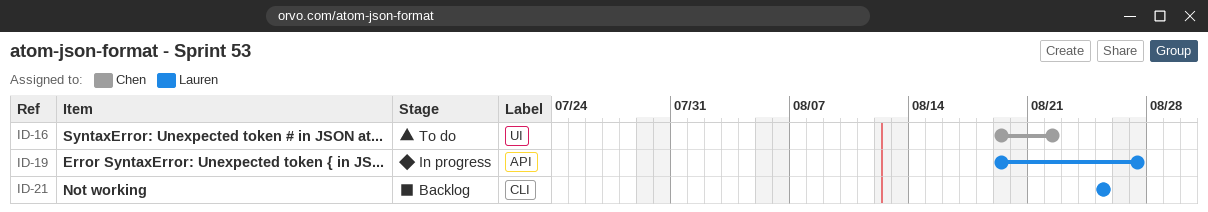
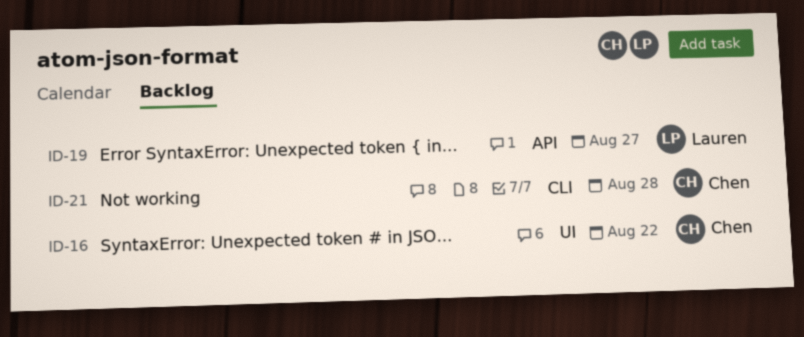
ID-21, owner: Lauren -> Chen
ID-21, due: Aug 25 -> Aug 28

